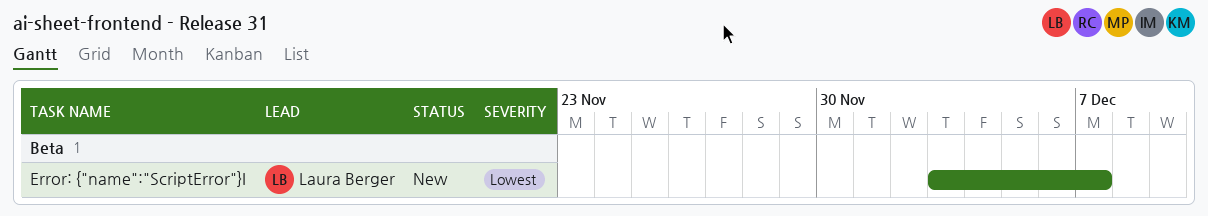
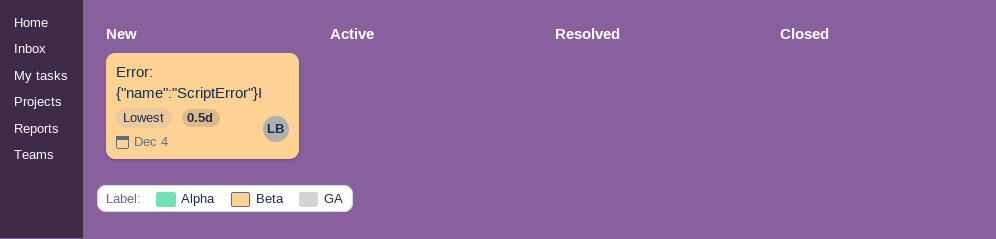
Error: {"name":"ScriptError"}I, due: Dec 7 -> Dec 4

